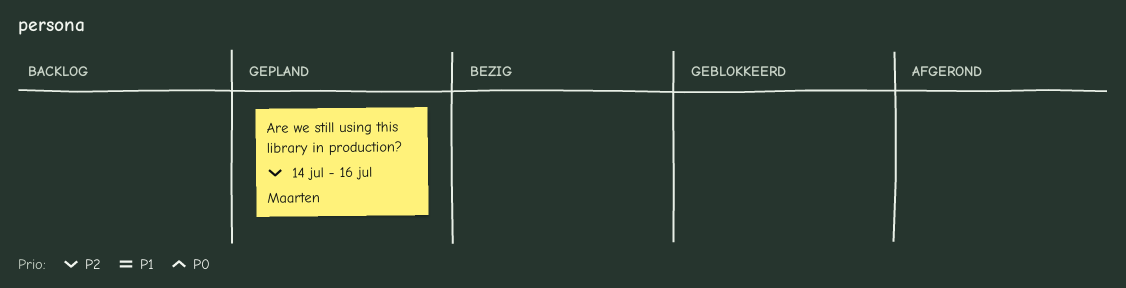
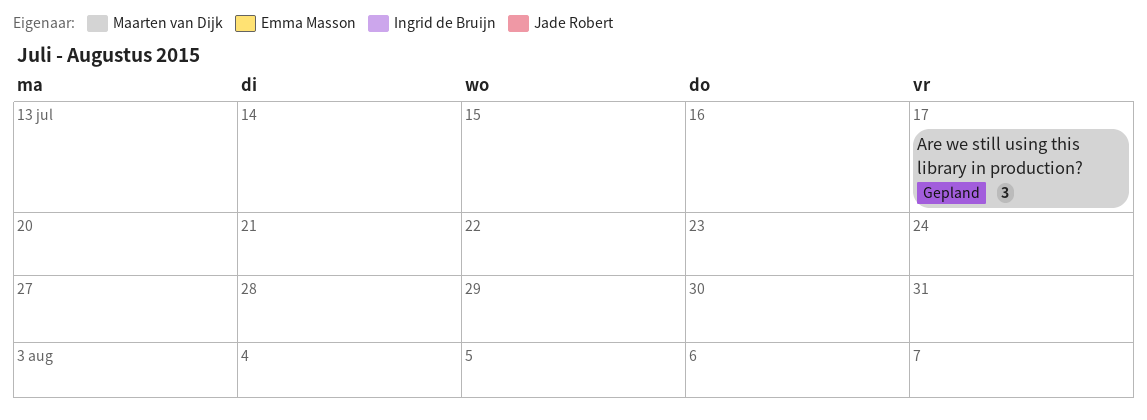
Are we still using this library in production?, due: Jul 16 -> Jul 17

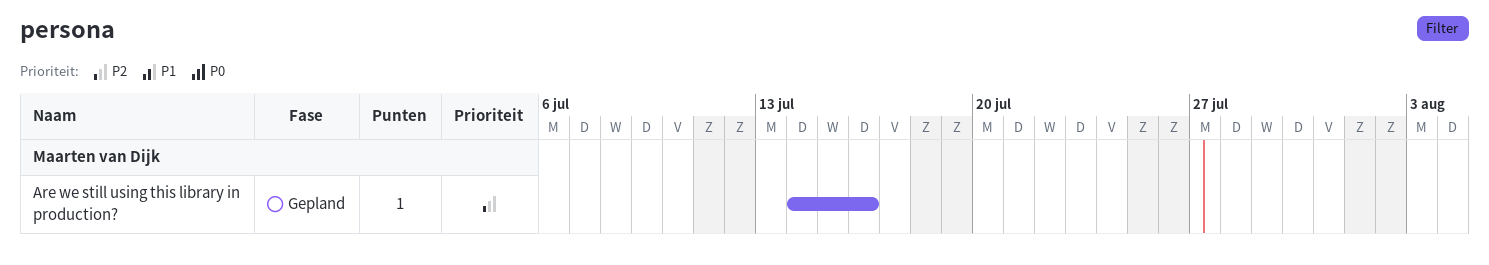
Are we still using this library in production?, estimate: 3 -> 1
Are we still using this library in production?, due: Jul 17 -> Jul 16

